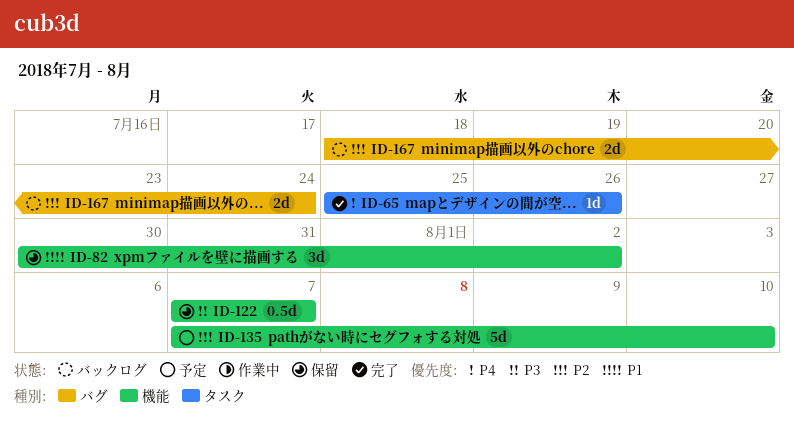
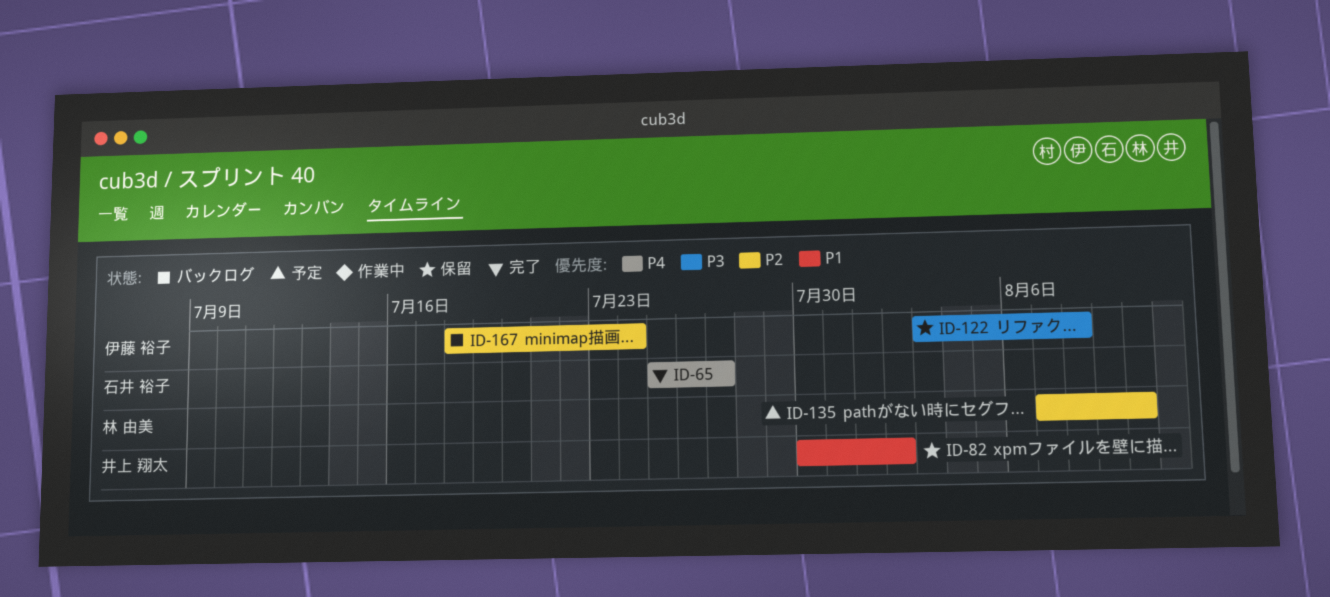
ID-65, due: Jul 26 -> Jul 27
ID-122, start: Aug 7 -> Aug 3
ID-122, due: Aug 7 -> Aug 8

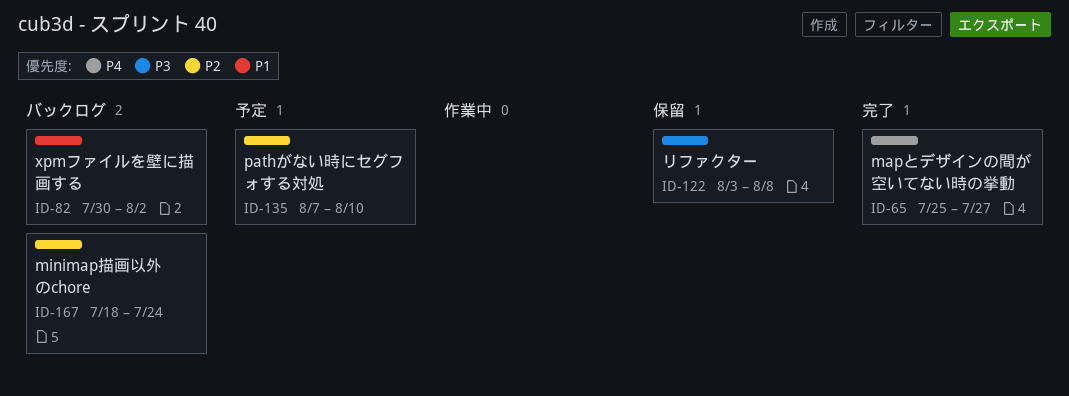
ID-82, status: 保留 -> バックログ

